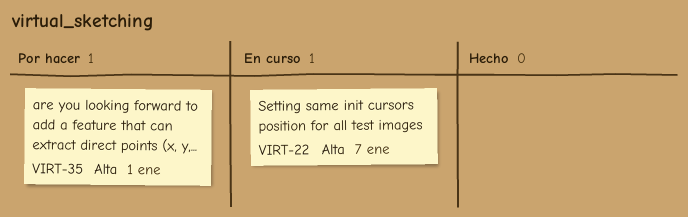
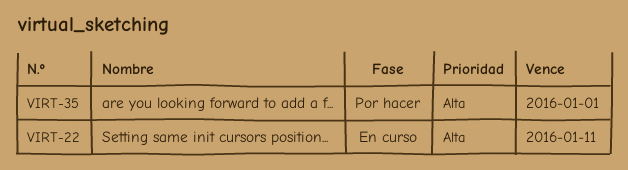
VIRT-22, due: Jan 7 -> Jan 11

